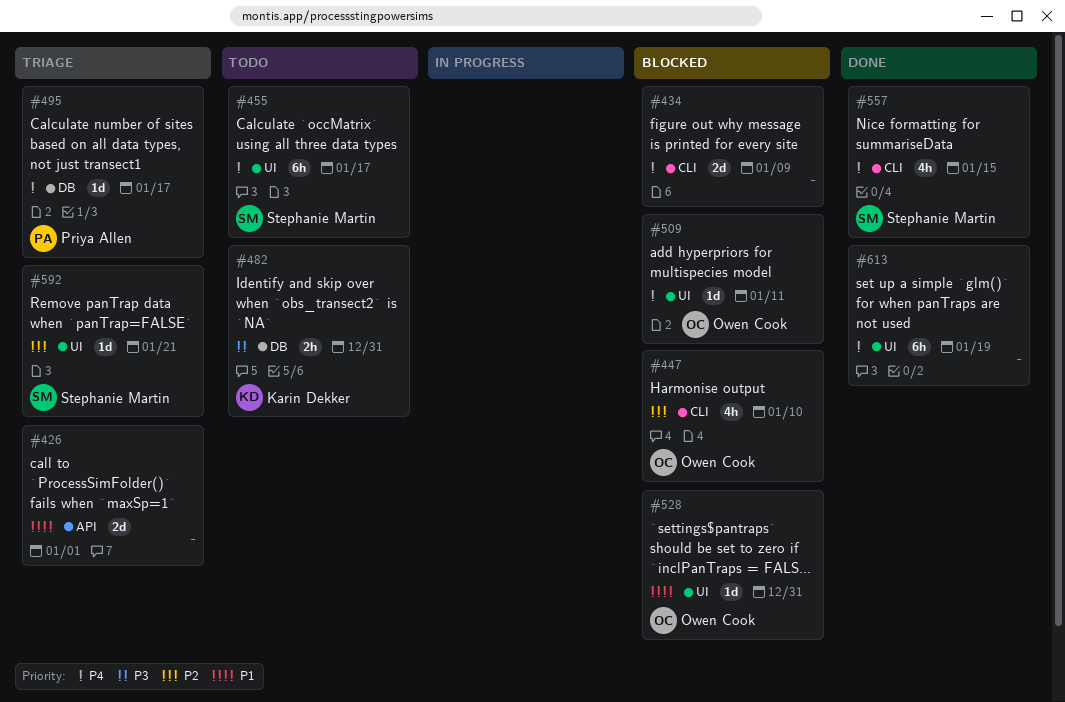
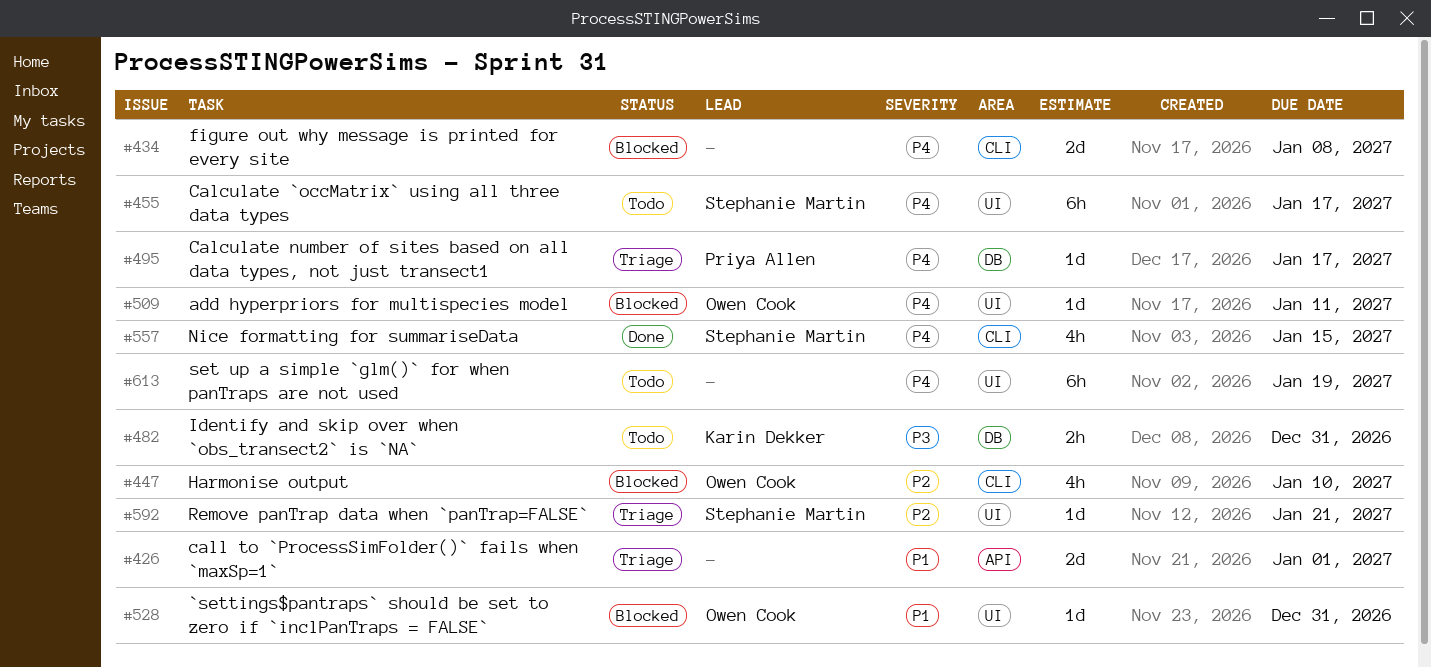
#434, due: Jan 9 -> Jan 8
#613, status: Done -> Todo

